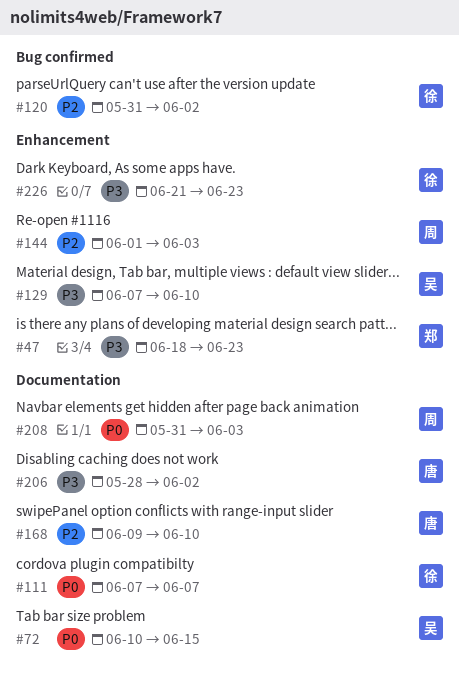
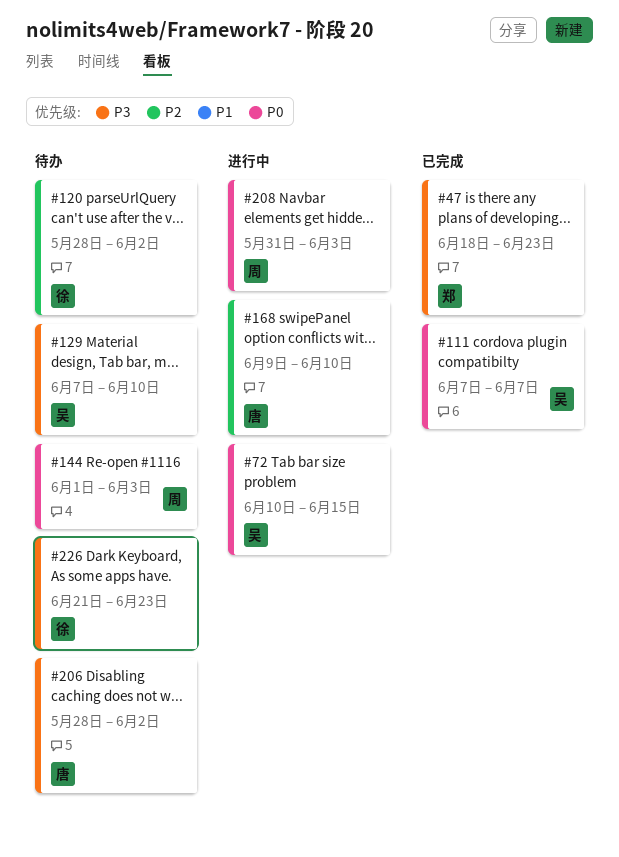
#111, owner: 徐 -> 吴
#120, start: May 31 -> May 28
#144, priority: P2 -> P0

